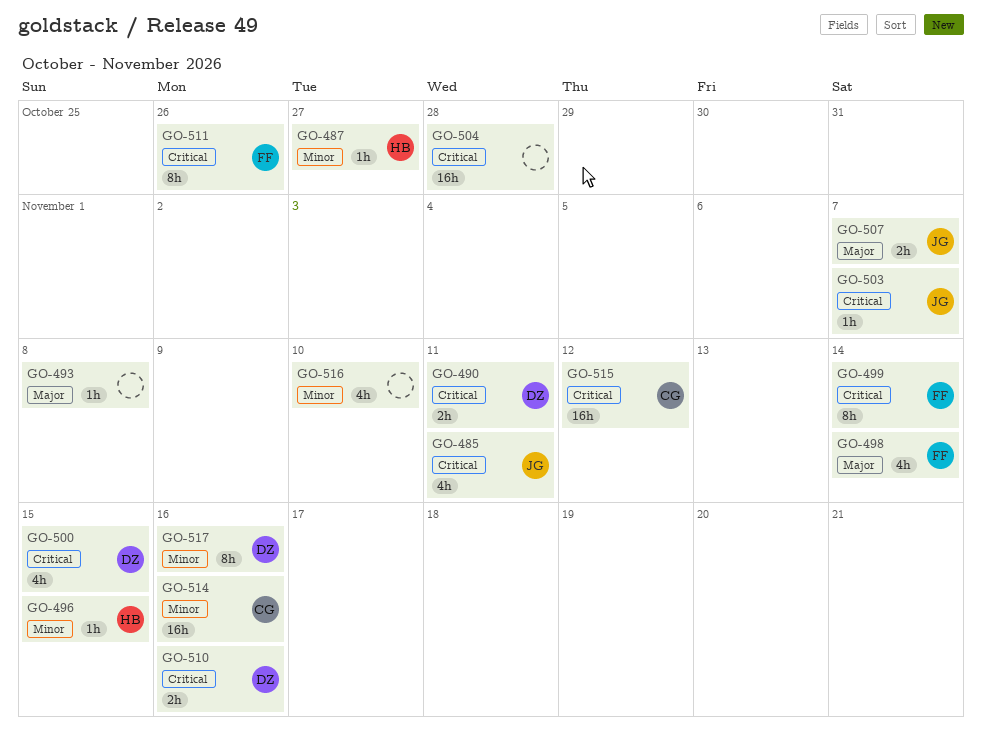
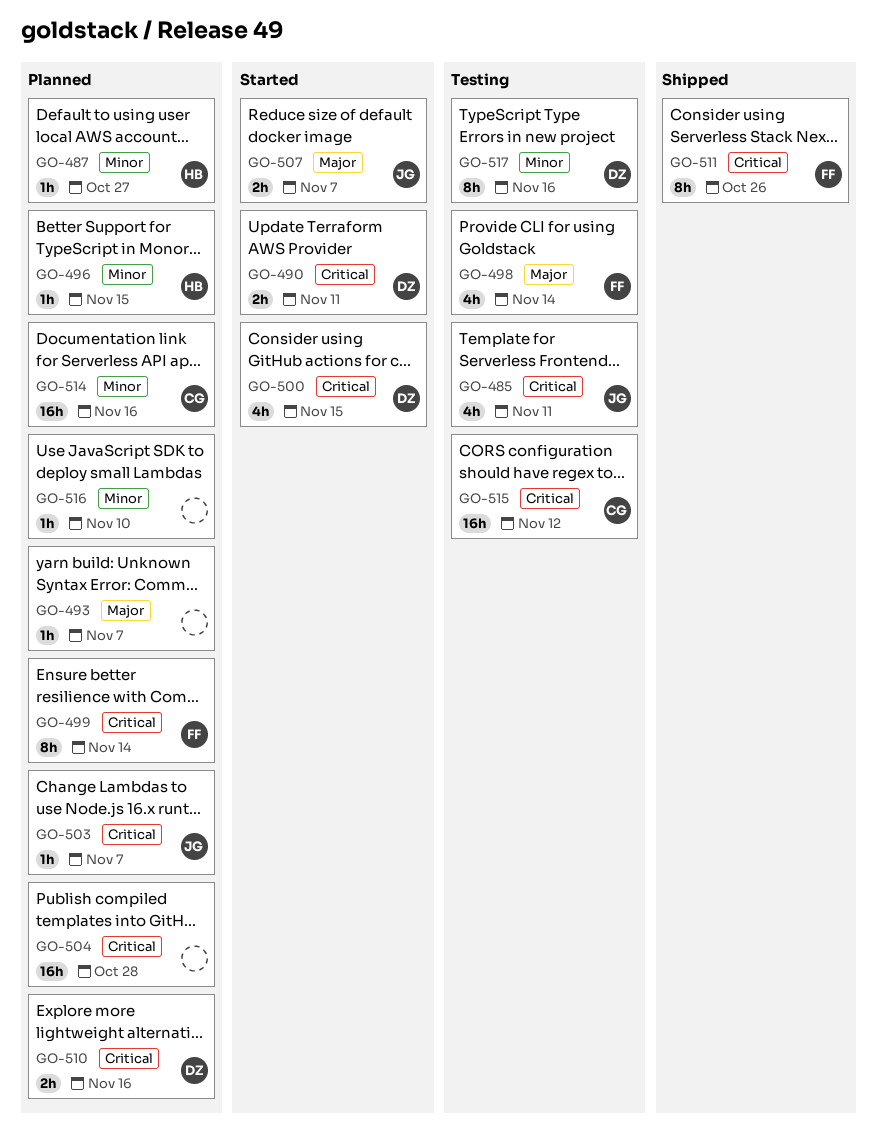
GO-493, due: Nov 8 -> Nov 7
GO-516, estimate: 4h -> 1h

